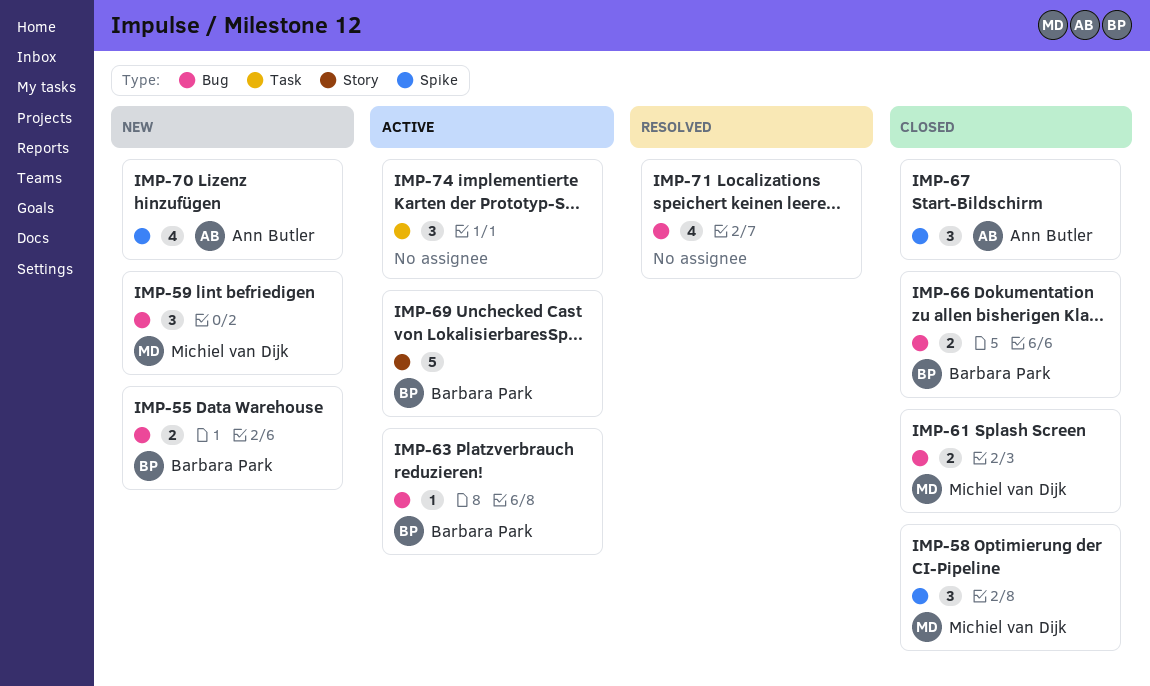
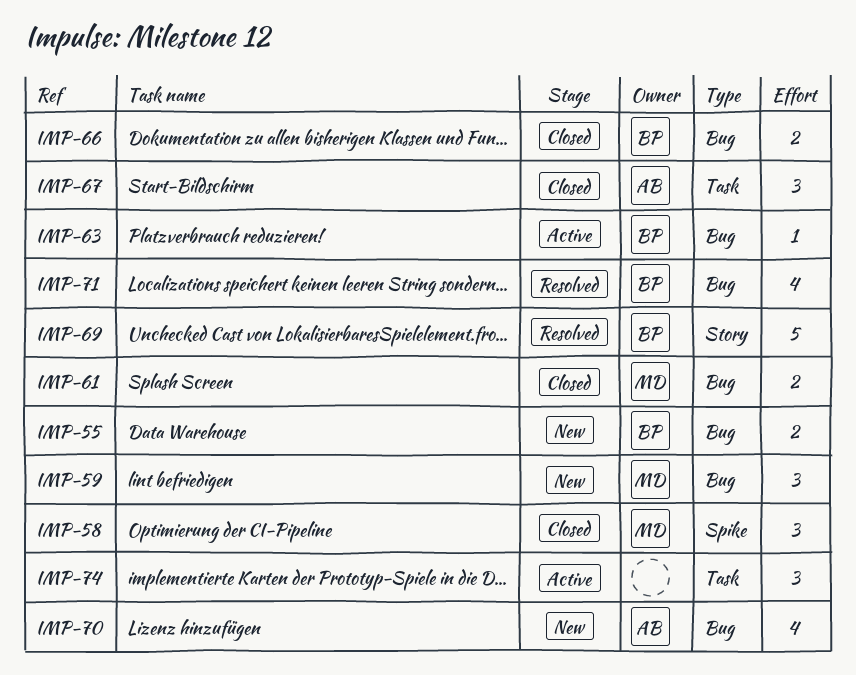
IMP-67, label: Spike -> Task
IMP-69, status: Active -> Resolved
IMP-70, label: Spike -> Bug
IMP-71, owner: none -> Barbara Park

